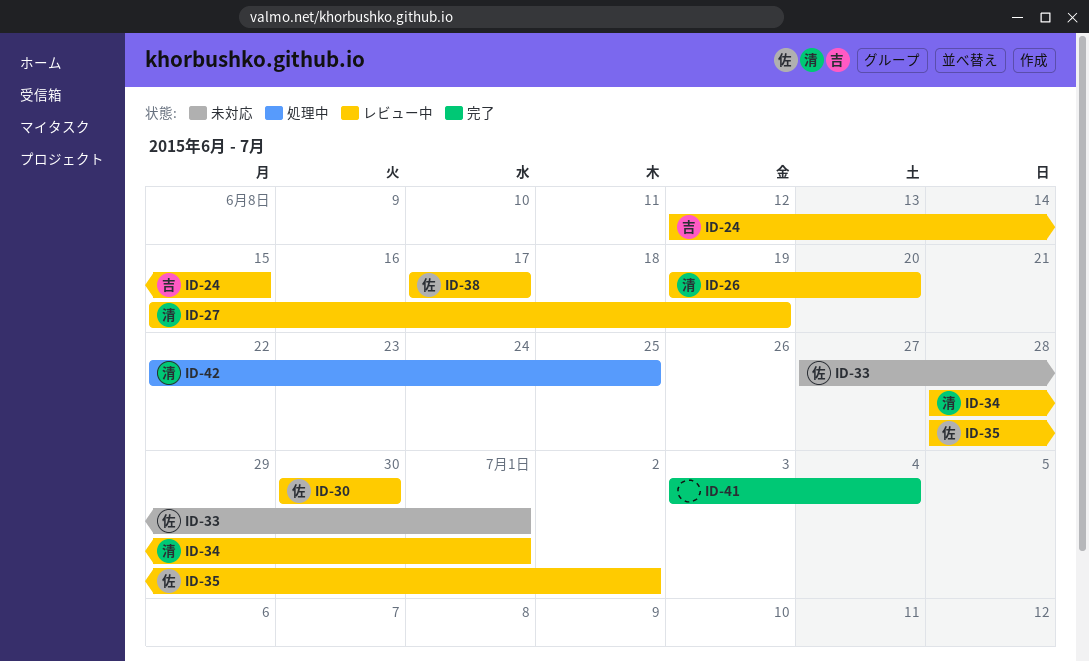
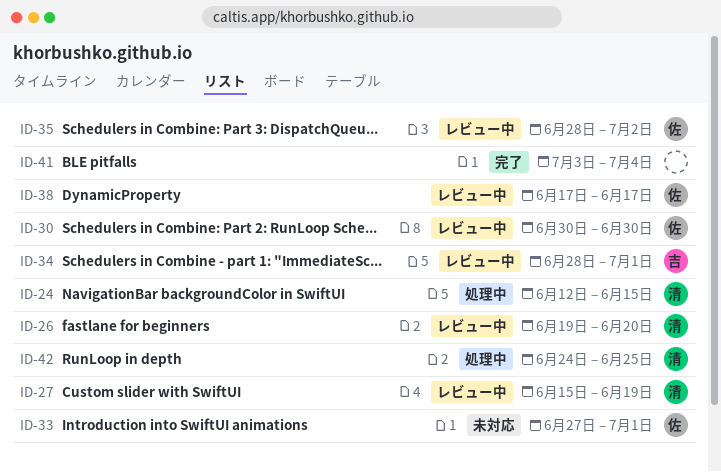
ID-24, status: レビュー中 -> 処理中
ID-24, owner: 吉 -> 清
ID-34, owner: 清 -> 吉
ID-42, start: Jun 22 -> Jun 24

